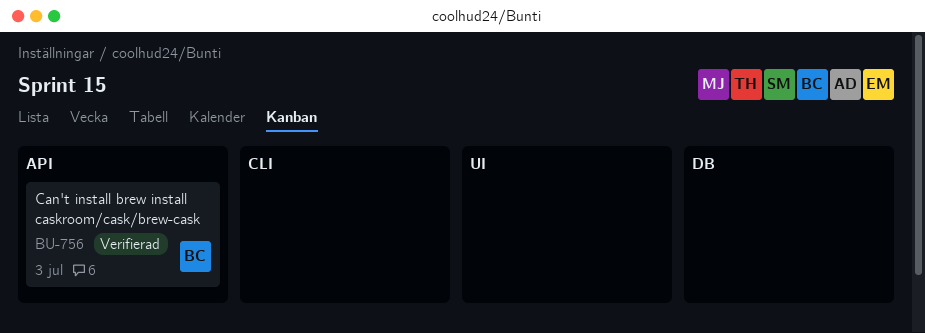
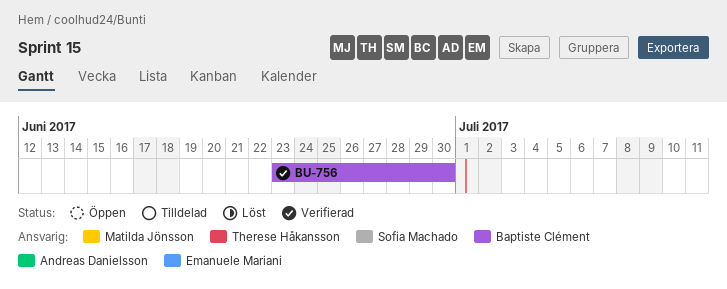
BU-756, due: Jul 3 -> Jun 30

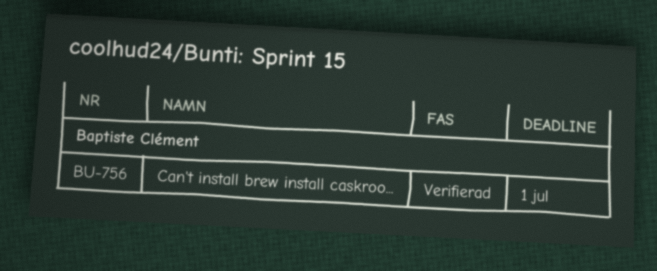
BU-756, due: Jun 30 -> Jul 1

